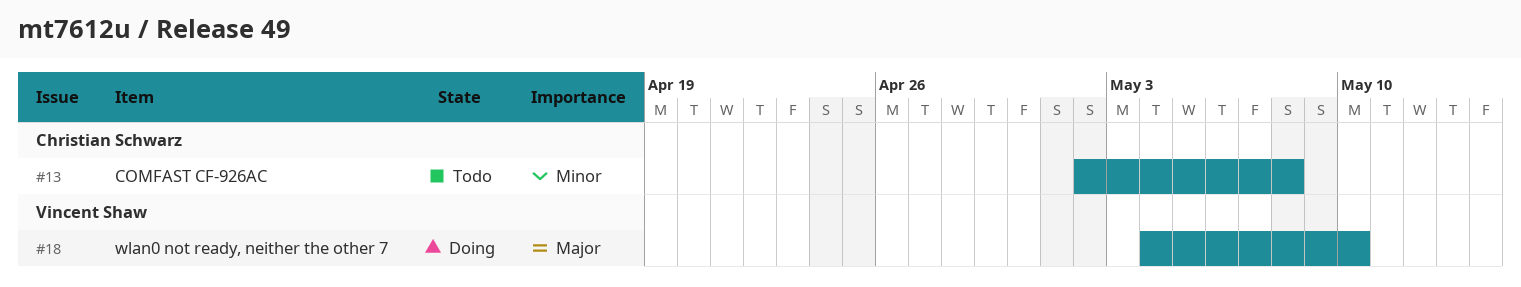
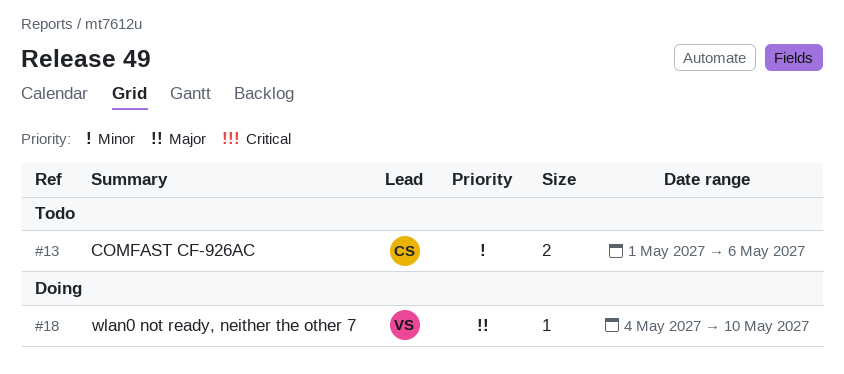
#13, start: May 2 -> May 1
#13, due: May 8 -> May 6

